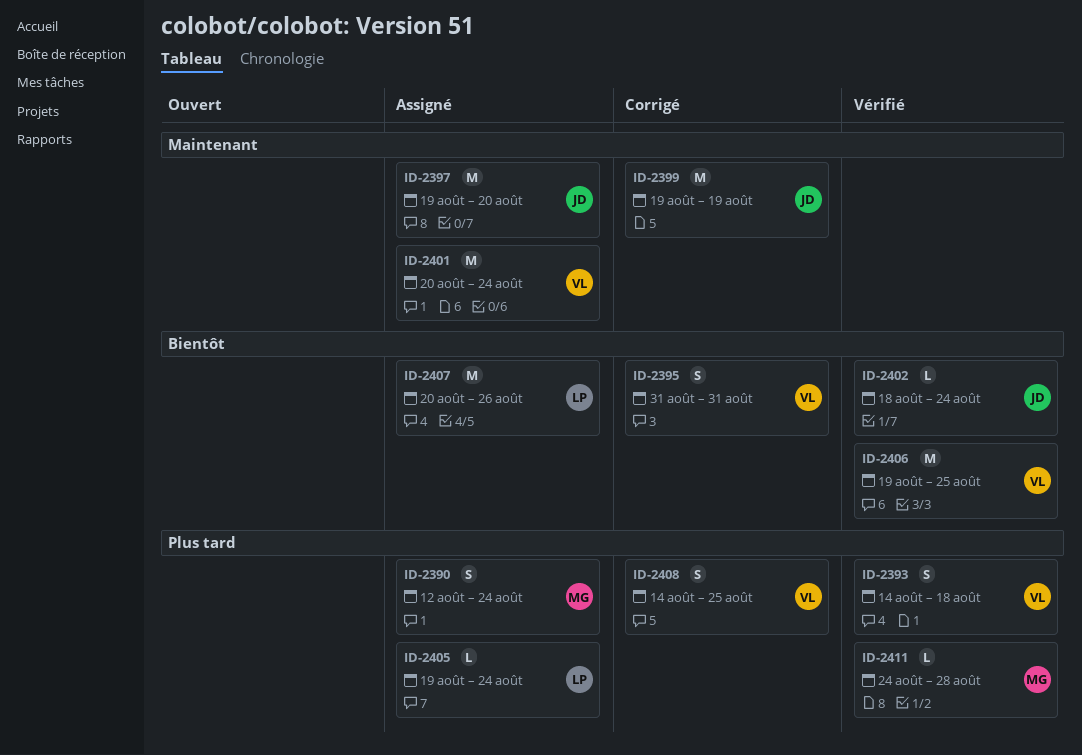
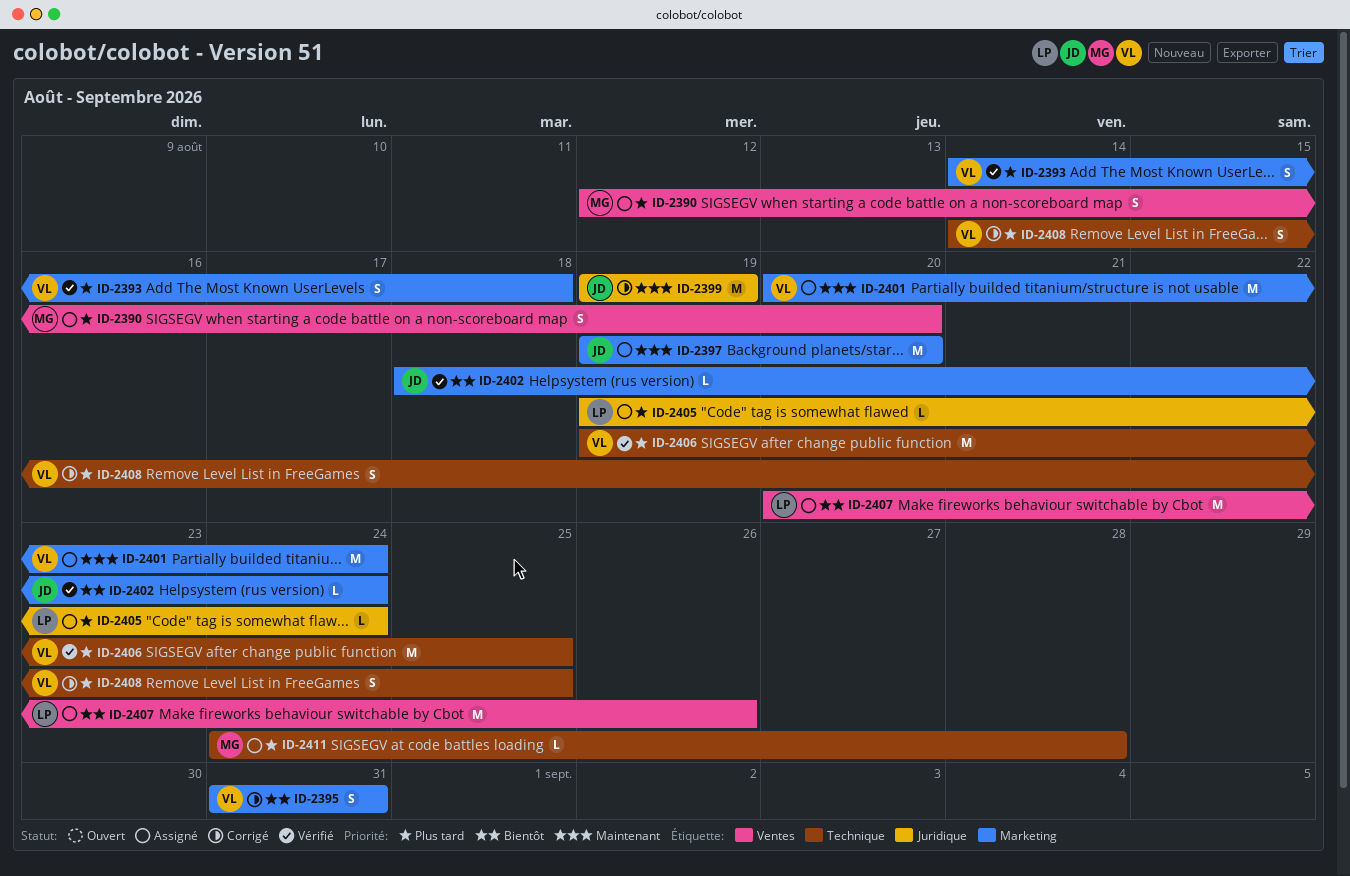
ID-2390, due: Aug 24 -> Aug 20
ID-2406, priority: Bientôt -> Plus tard
ID-2411, status: Vérifié -> Assigné

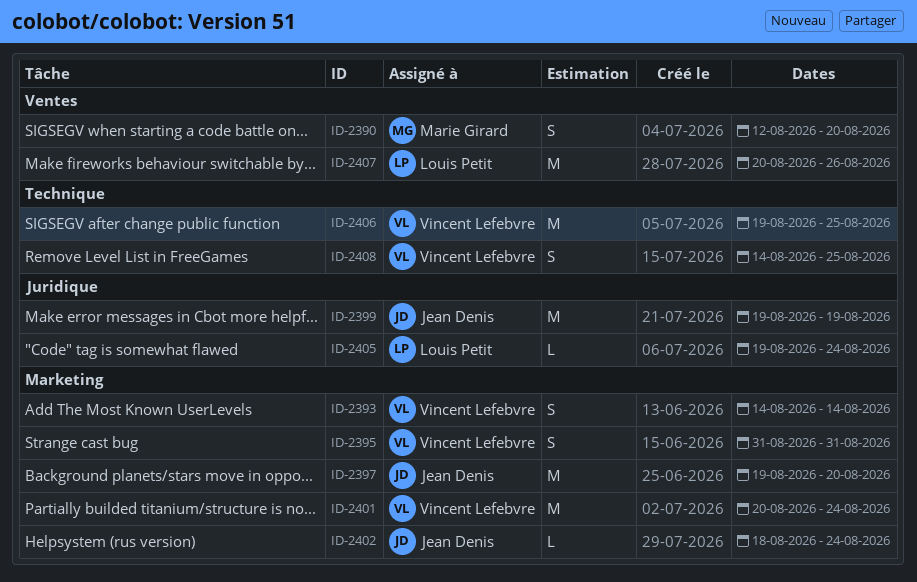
ID-2393, due: Aug 18 -> Aug 14
ID-2411: present -> none

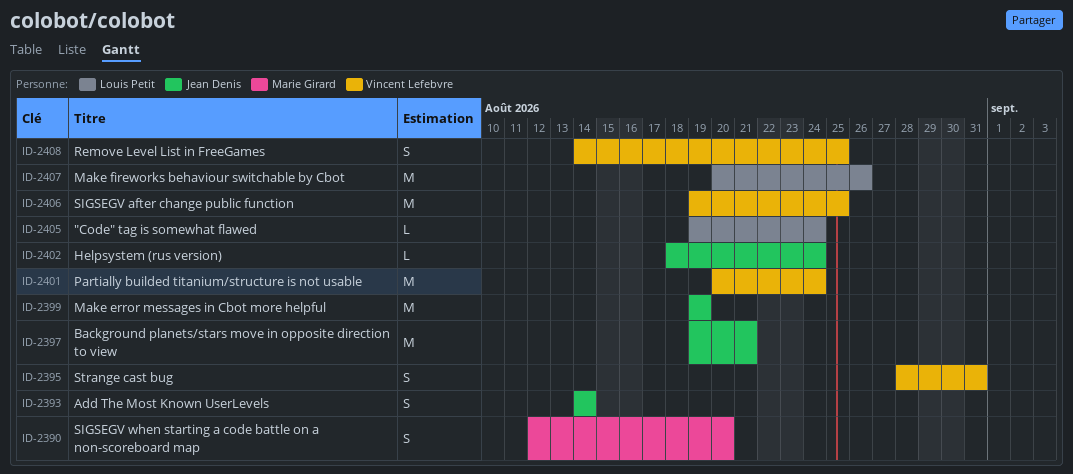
ID-2393, owner: Vincent Lefebvre -> Jean Denis
ID-2395, start: Aug 31 -> Aug 28
ID-2397, due: Aug 20 -> Aug 21

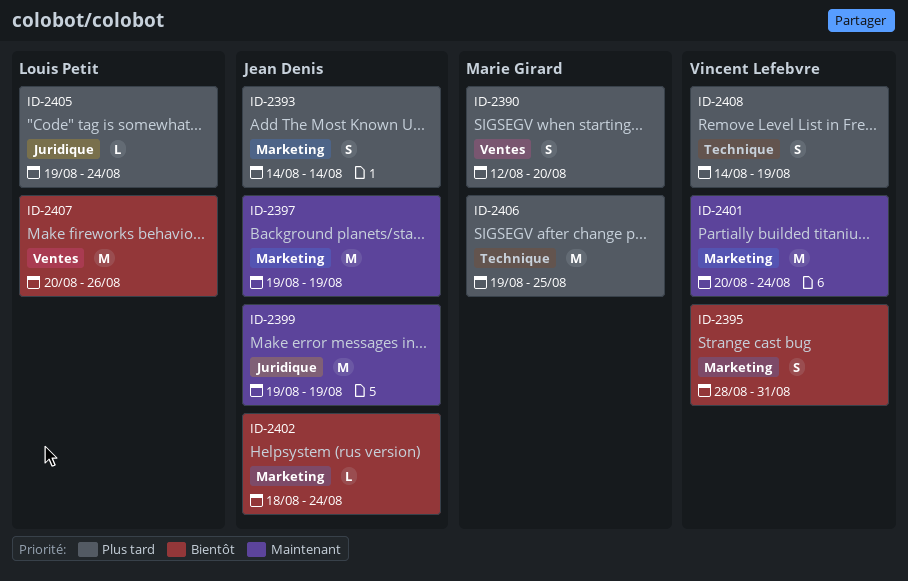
ID-2397, due: Aug 21 -> Aug 19
ID-2406, owner: Vincent Lefebvre -> Marie Girard
ID-2408, due: Aug 25 -> Aug 19

